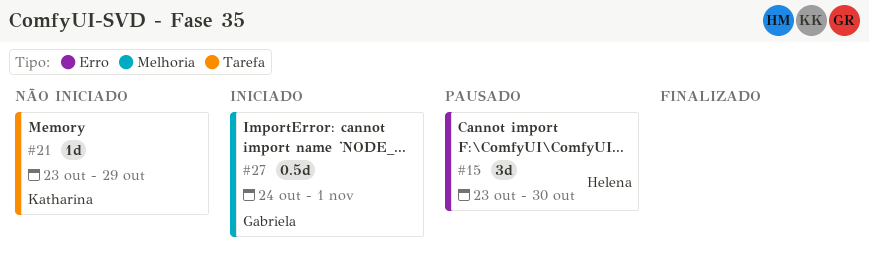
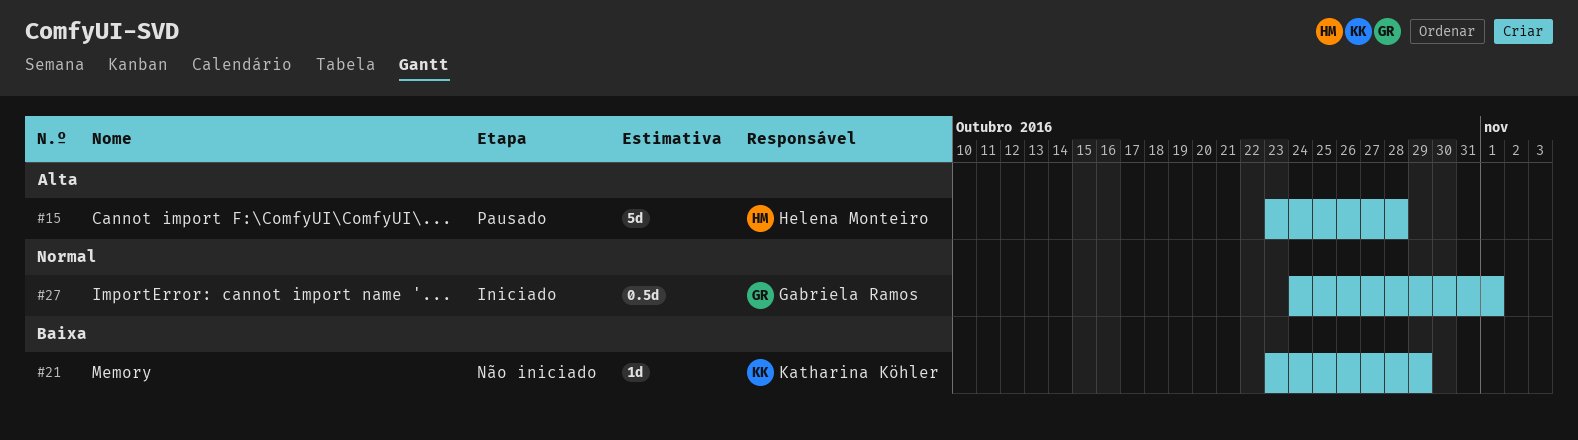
#15, estimate: 3d -> 5d
#15, due: Oct 30 -> Oct 28

